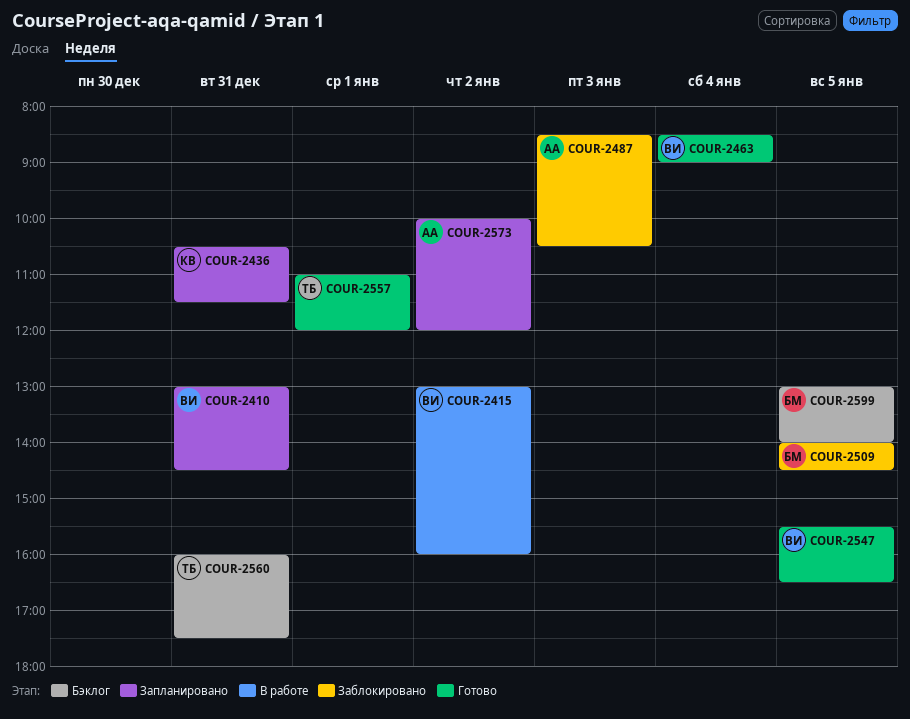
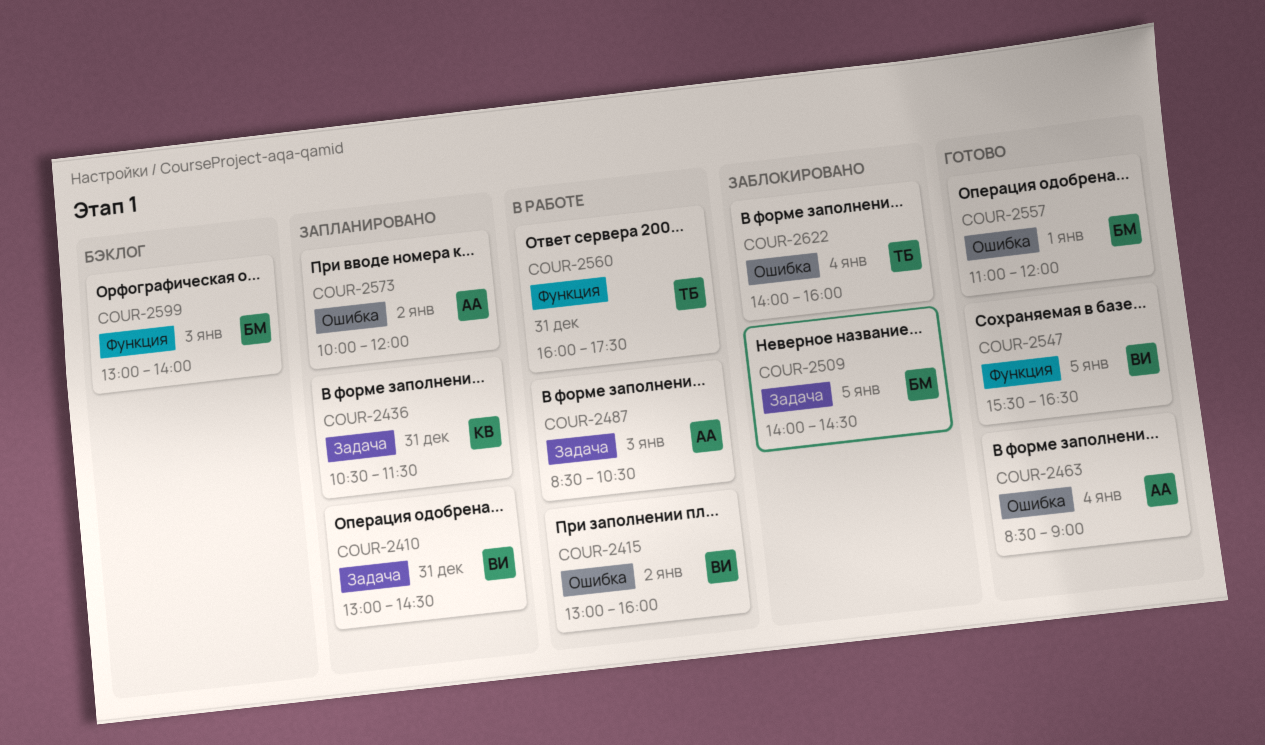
COUR-2463, owner: ВИ -> АА
COUR-2487, status: Заблокировано -> В работе
COUR-2557, owner: ТБ -> БМ
COUR-2560, status: Бэклог -> В работе
COUR-2599, day: Jan 5 -> Jan 3
COUR-2622: none -> present

